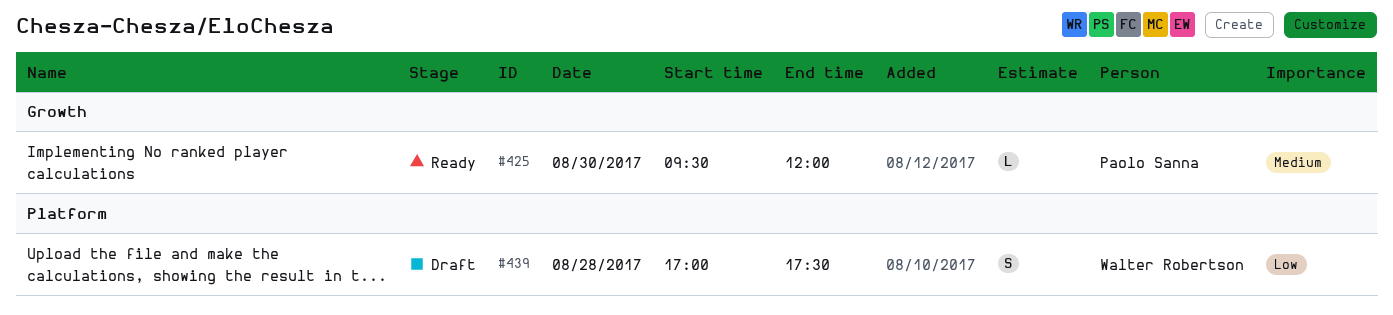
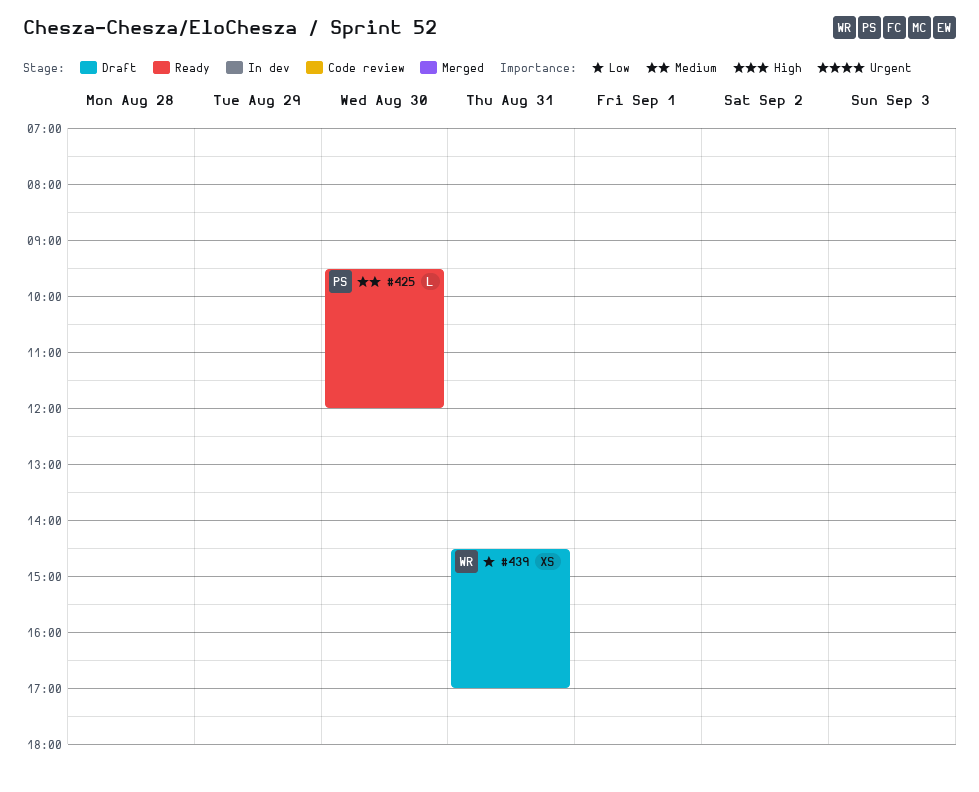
#439, estimate: S -> XS
#439, day: Aug 28 -> Aug 31
#439, begins: 17:00 -> 14:30
#439, ends: 17:30 -> 17:00

